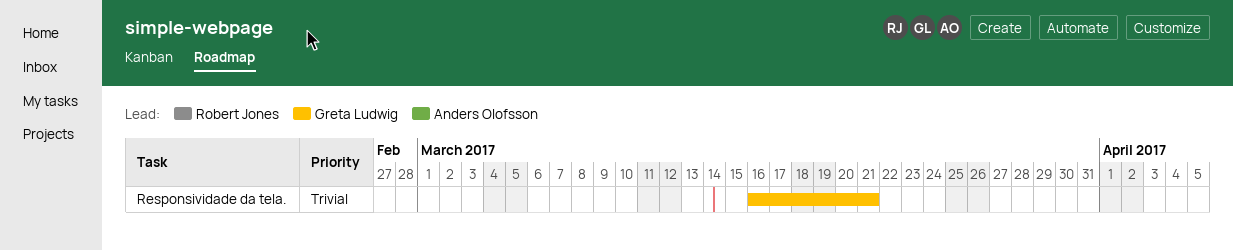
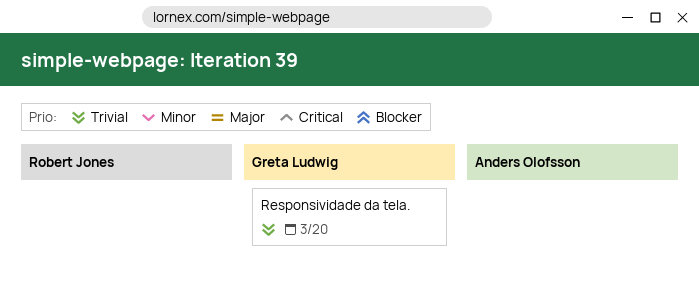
Responsividade da tela., due: Mar 21 -> Mar 20

